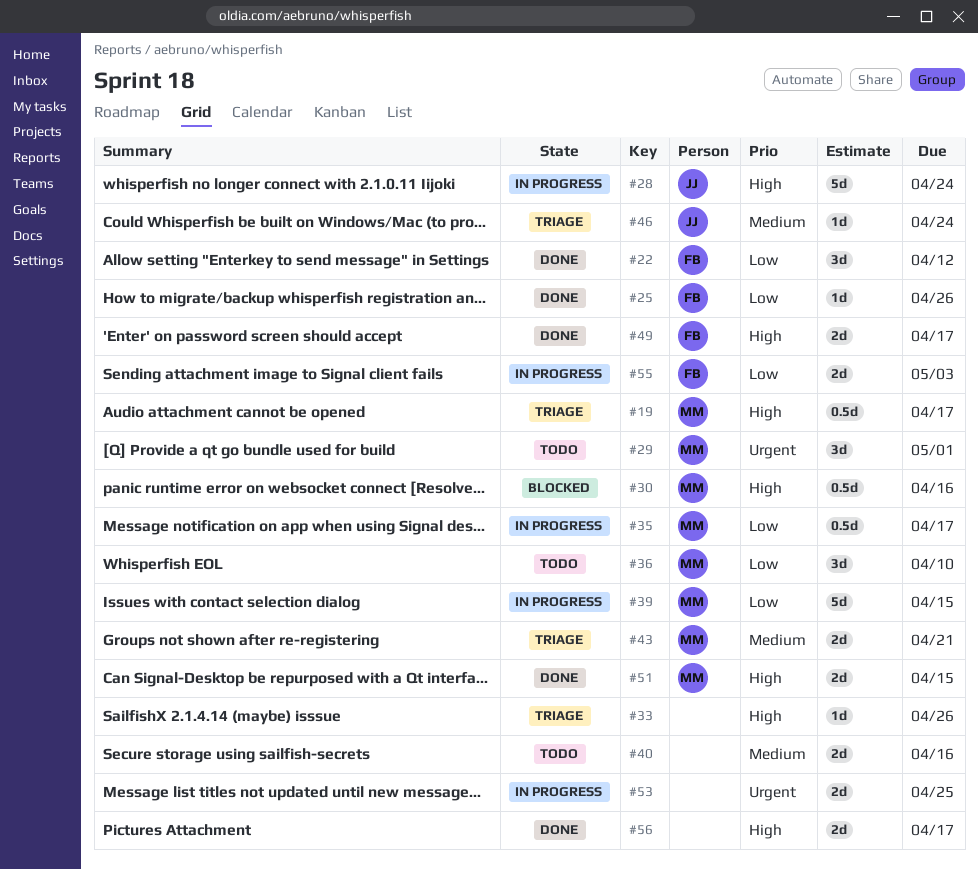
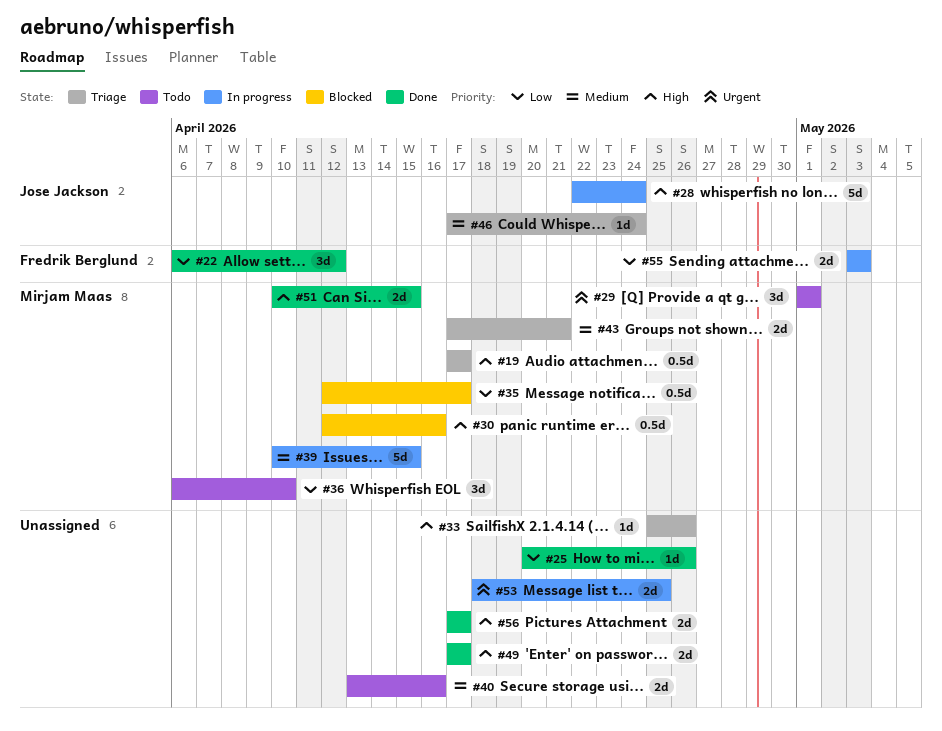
#25, owner: Fredrik Berglund -> none
#35, status: In progress -> Blocked
#39, priority: Low -> Medium
#49, owner: Fredrik Berglund -> none

